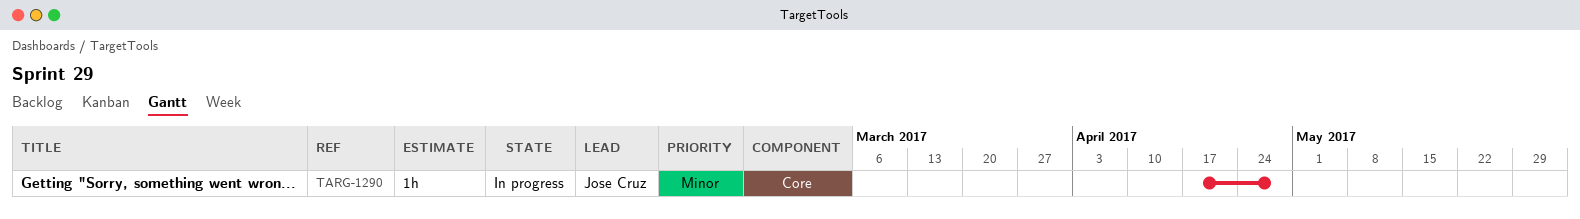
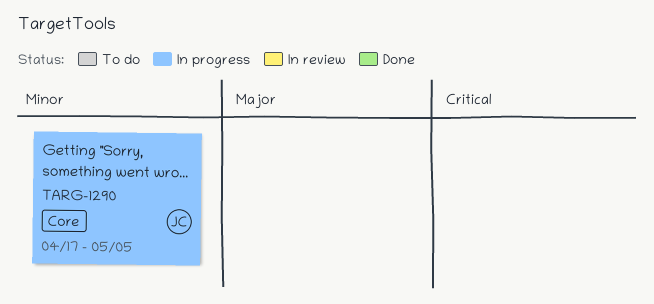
TARG-1290, due: Apr 28 -> May 5

